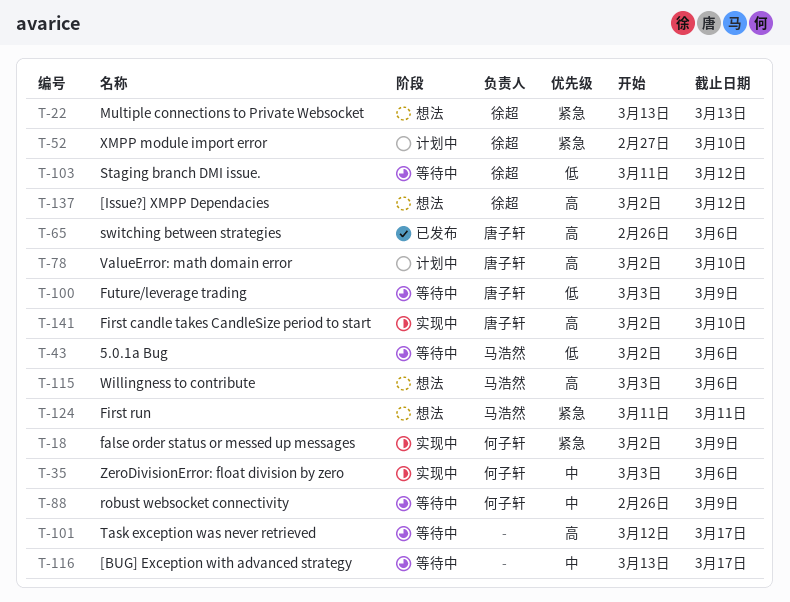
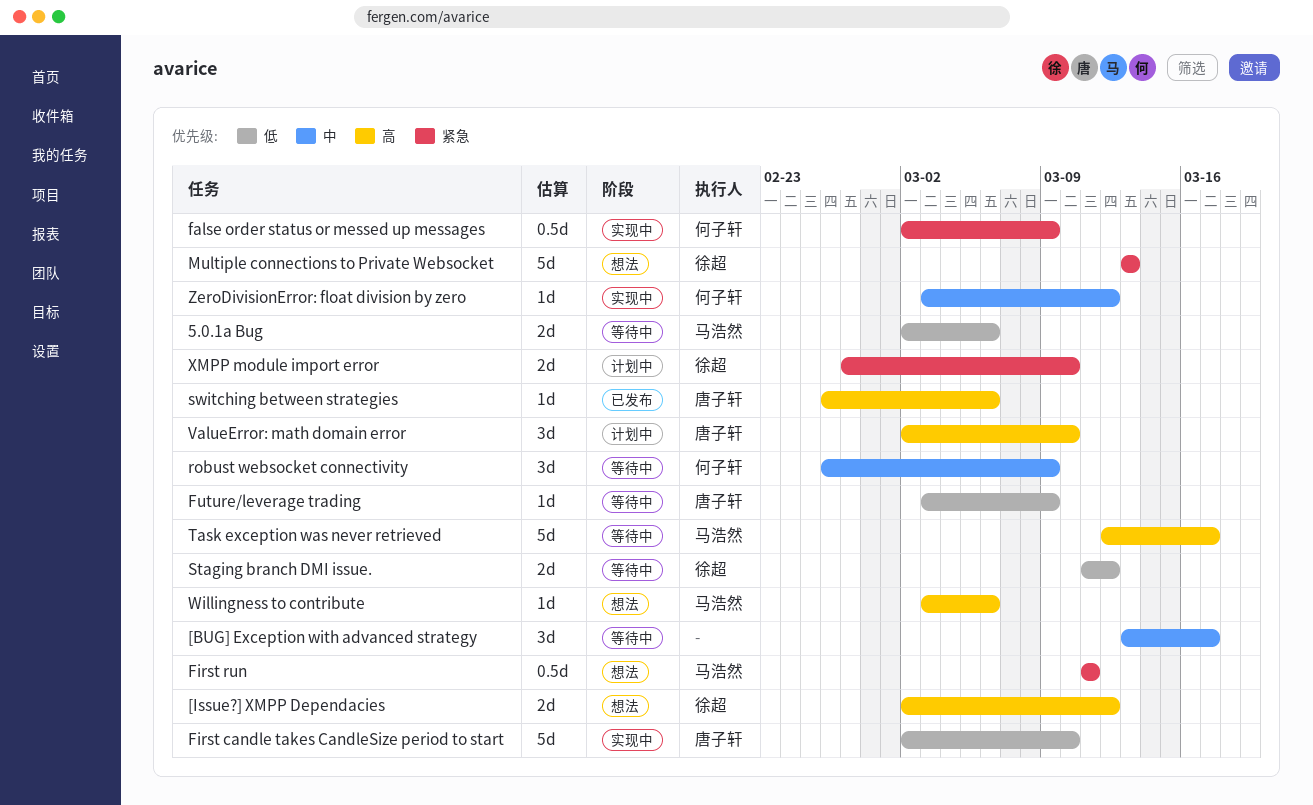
First candle takes CandleSize period to start, priority: 高 -> 低
Task exception was never retrieved, owner: none -> 马浩然
ZeroDivisionError: float division by zero, due: Mar 6 -> Mar 12

